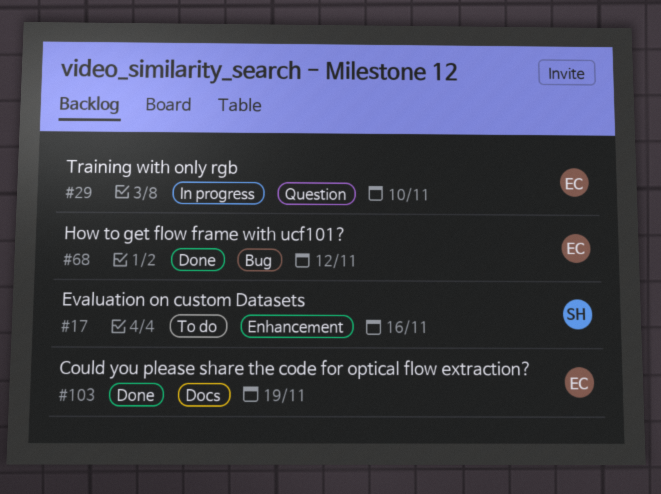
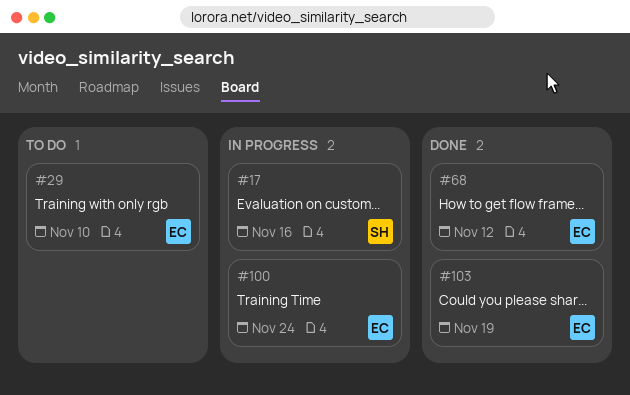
#17, status: To do -> In progress
#29, status: In progress -> To do
#100: none -> present

